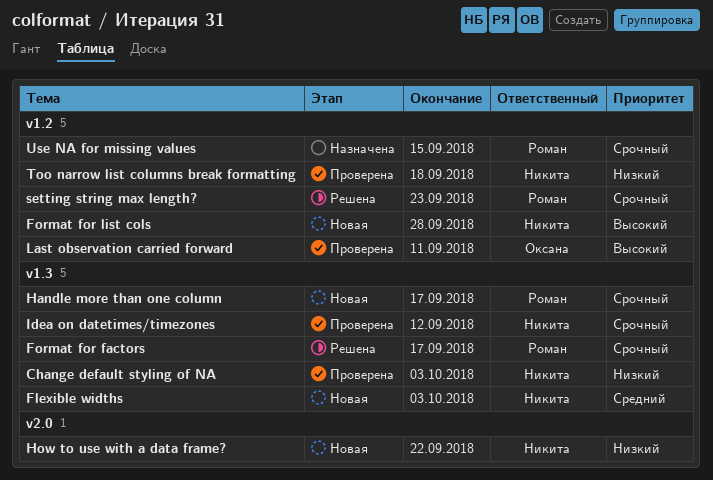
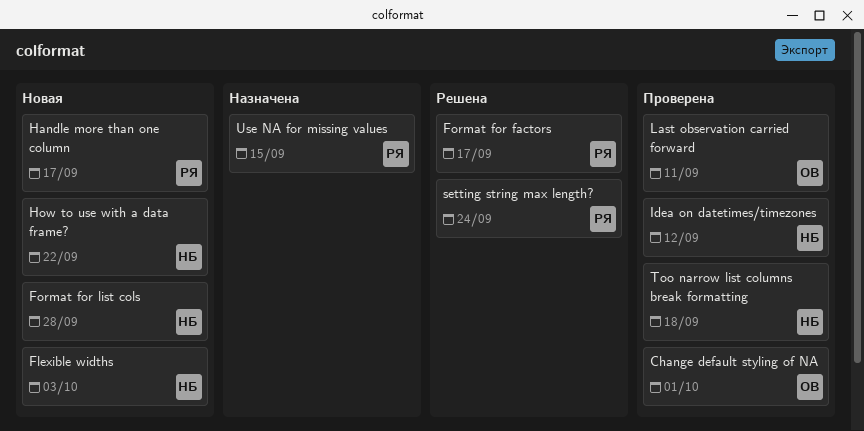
Change default styling of NA, owner: Никита -> Оксана
Change default styling of NA, due: Oct 3 -> Oct 1
setting string max length?, due: Sep 23 -> Sep 24

